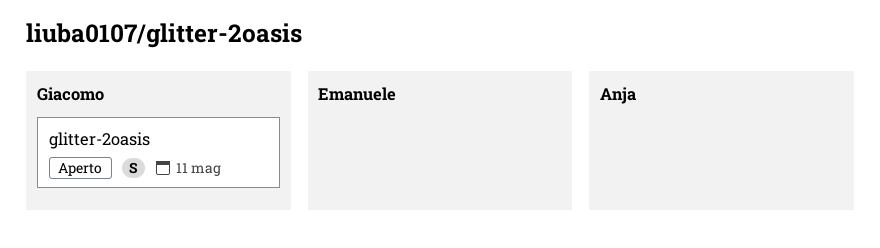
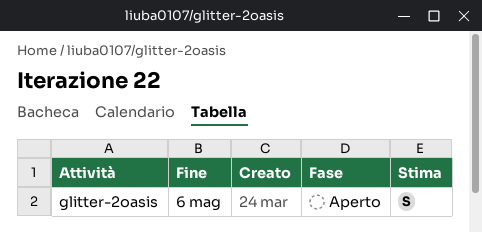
glitter-2oasis, due: May 11 -> May 6

